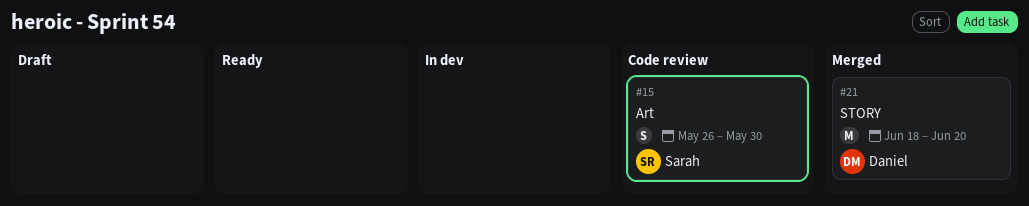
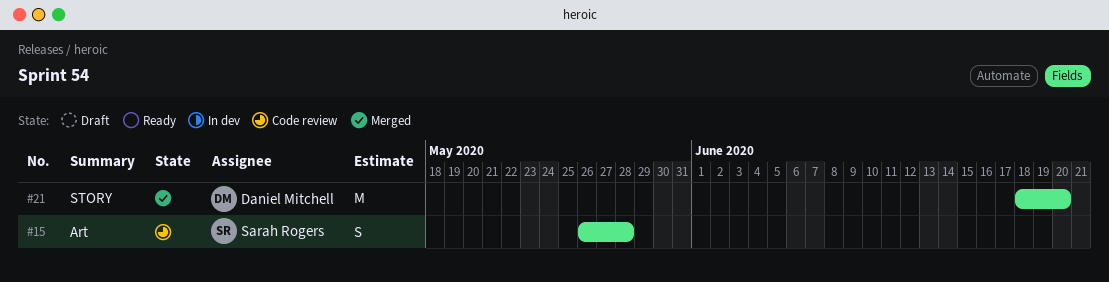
#15, due: May 30 -> May 28

